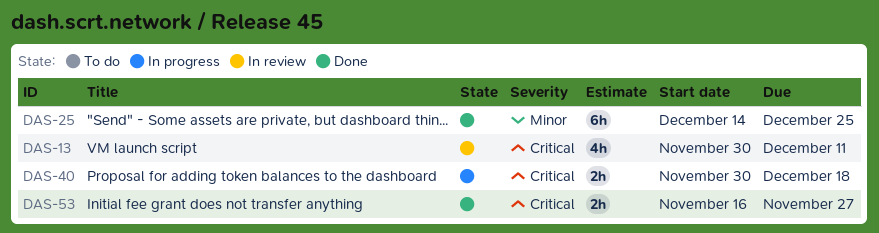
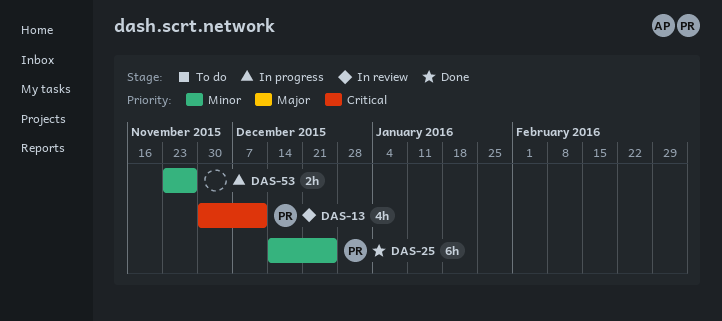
DAS-40: present -> none
DAS-53, status: Done -> In progress
DAS-53, priority: Critical -> Minor
DAS-53, start: Nov 16 -> Nov 23

